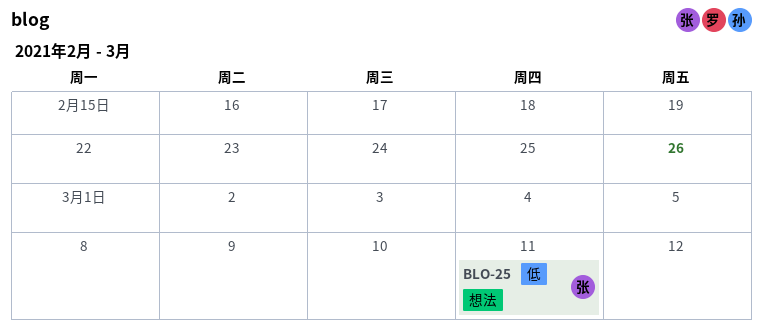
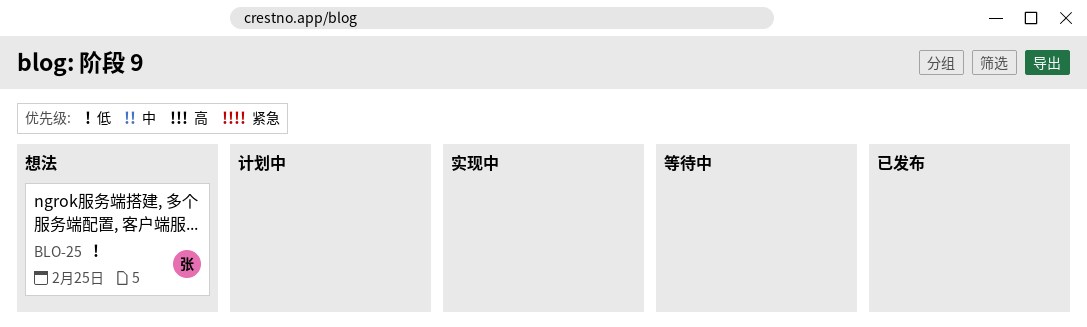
BLO-25, due: Mar 11 -> Feb 25

